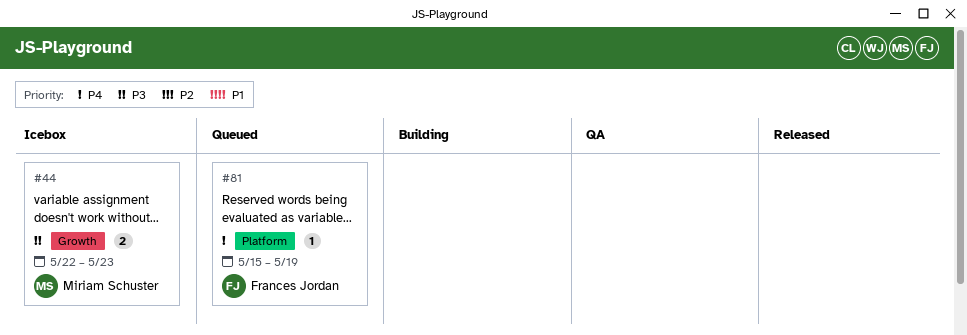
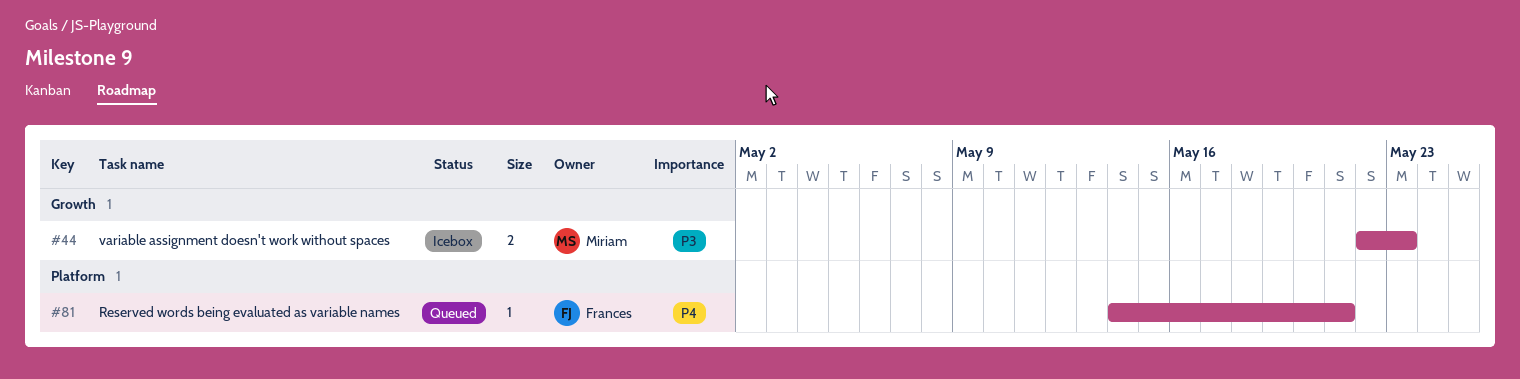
#81, start: May 15 -> May 14
#81, due: May 19 -> May 21

